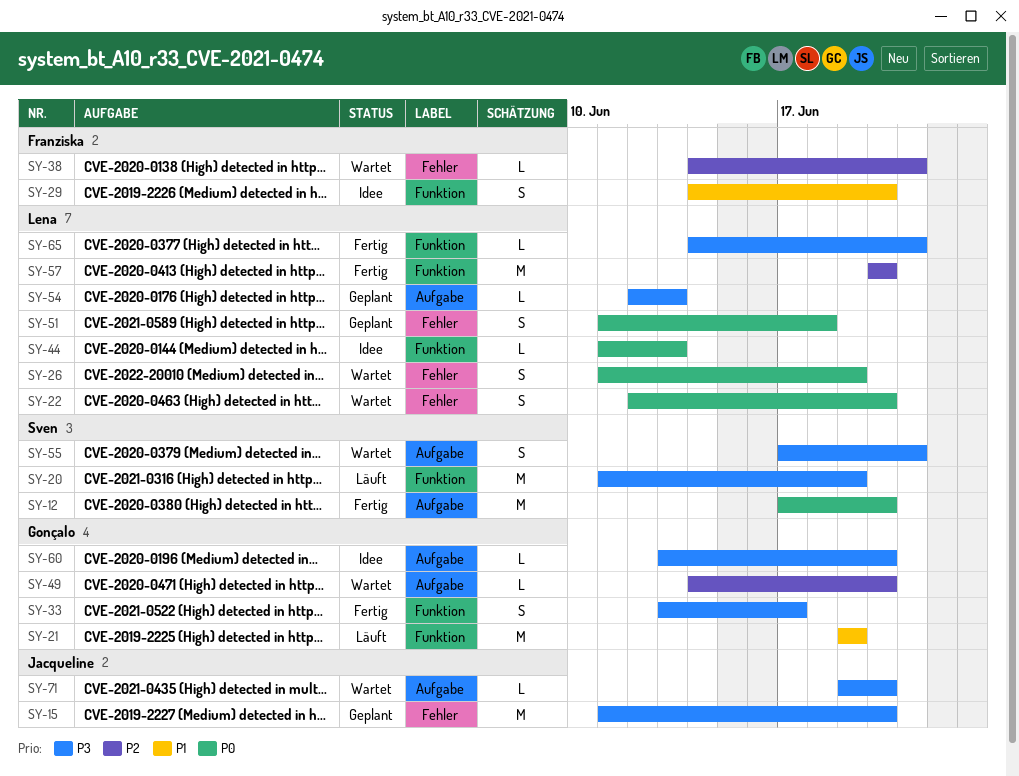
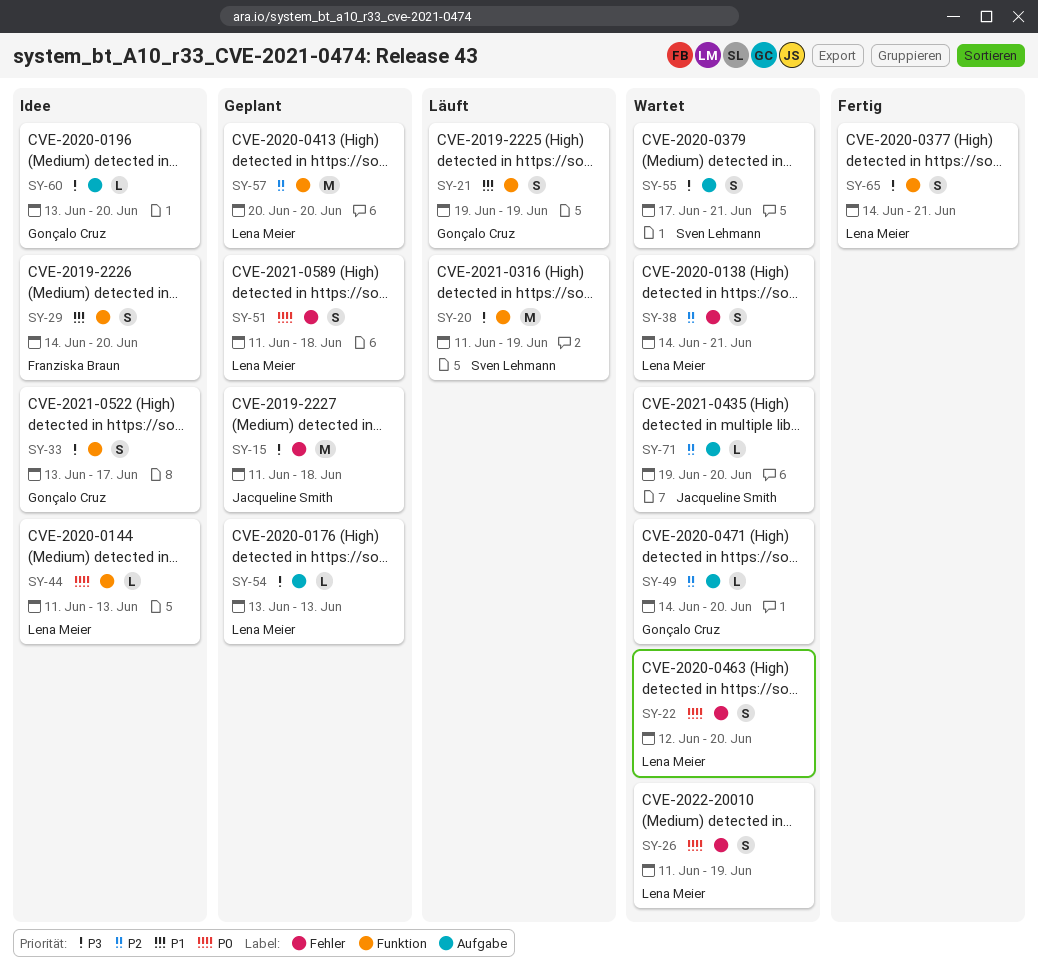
SY-12: present -> none
SY-15, due: Jun 20 -> Jun 18
SY-21, estimate: M -> S
SY-33, status: Fertig -> Idee
SY-38, owner: Franziska Braun -> Lena Meier
SY-38, estimate: L -> S
SY-54, start: Jun 12 -> Jun 13
SY-57, status: Fertig -> Geplant
SY-65, estimate: L -> S
SY-71, priority: P3 -> P2

